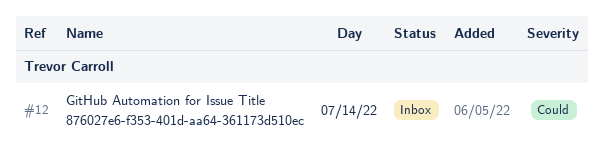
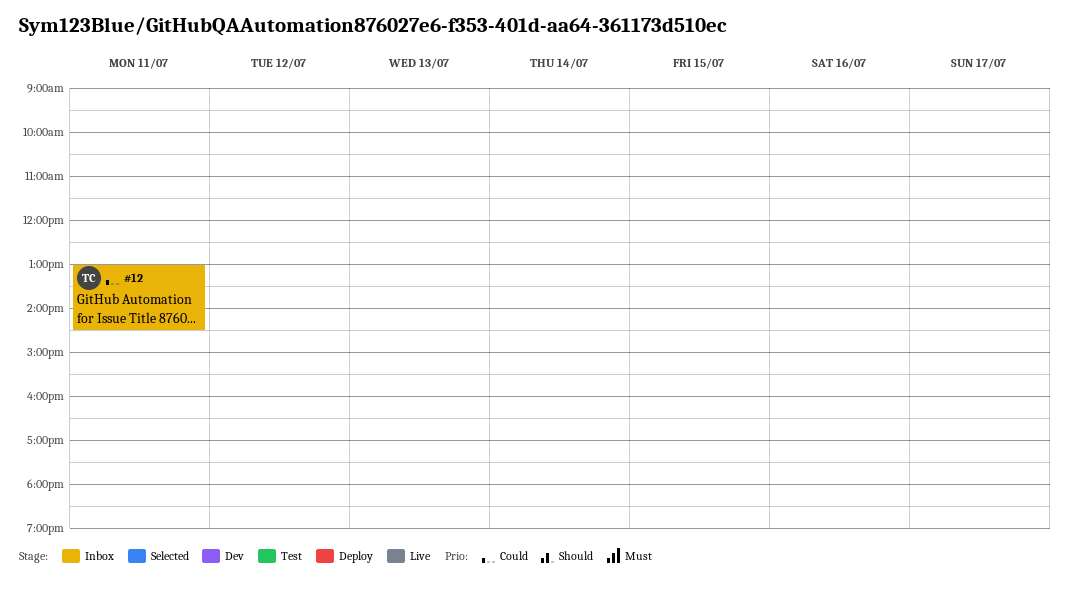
#12, day: Jul 14 -> Jul 11

